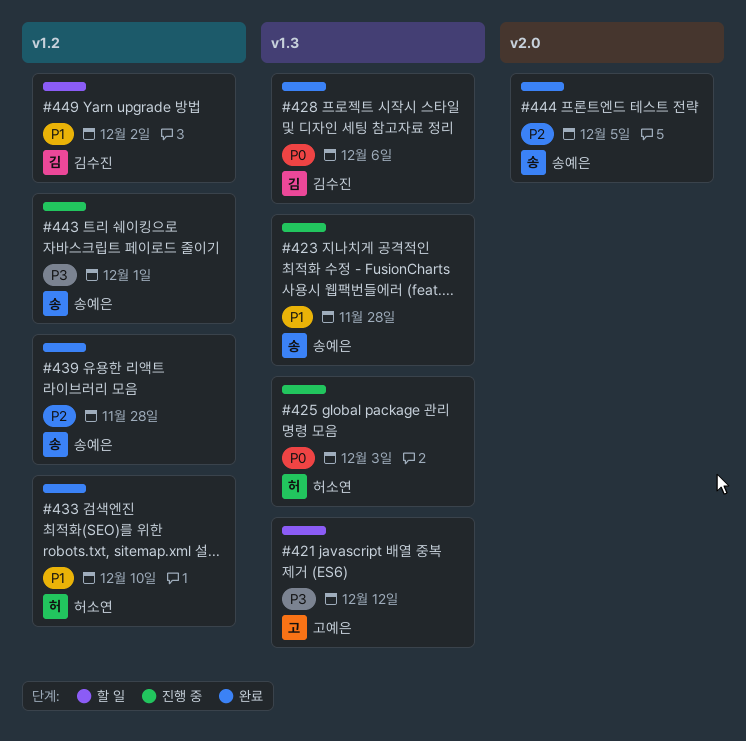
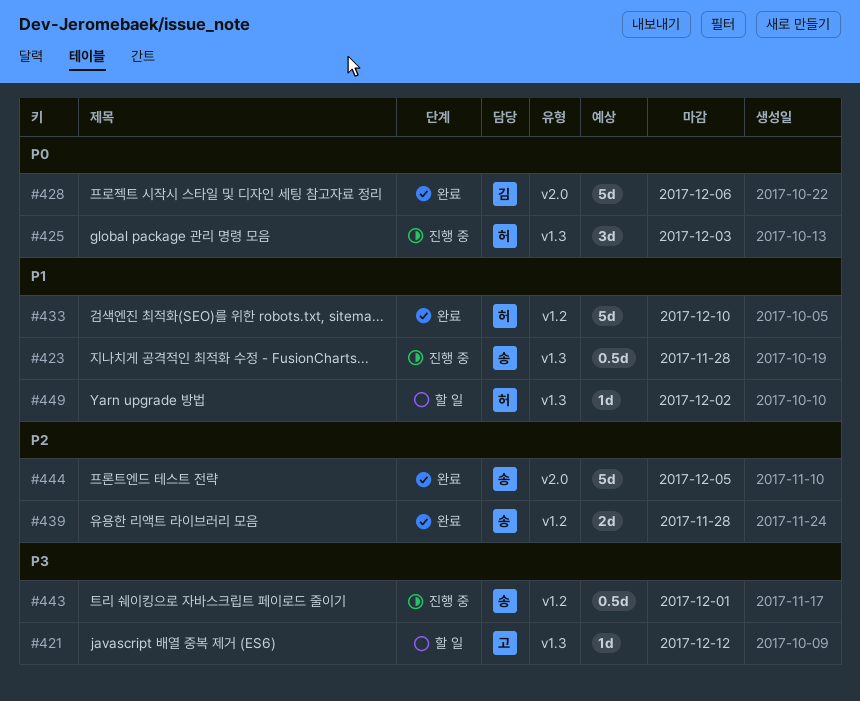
#428, label: v1.3 -> v2.0
#449, owner: 김수진 -> 허소연
#449, label: v1.2 -> v1.3

